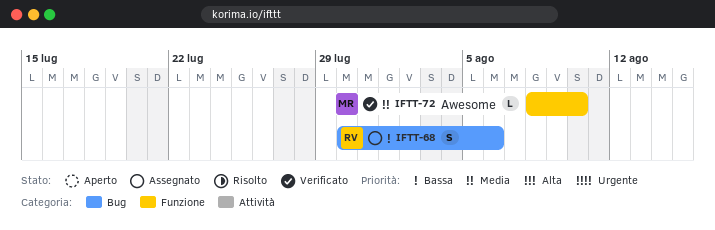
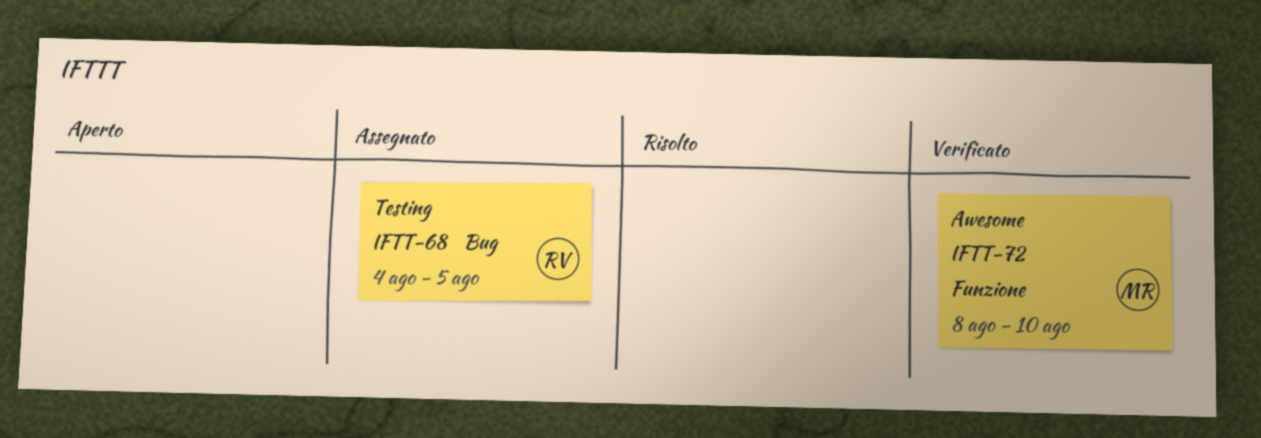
IFTT-68, start: Jul 30 -> Aug 4
IFTT-68, due: Aug 6 -> Aug 5

